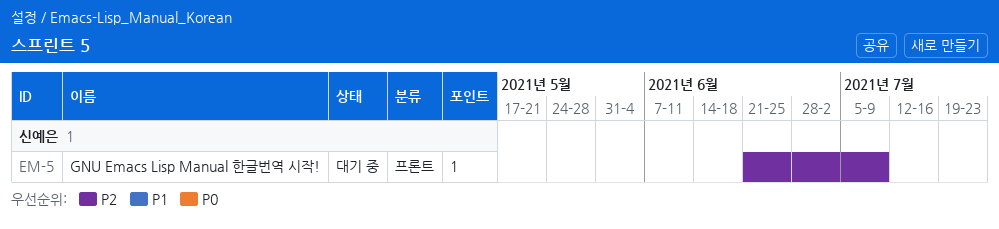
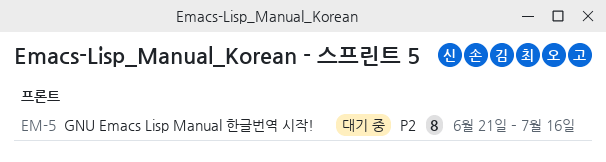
EM-5, estimate: 1 -> 8
EM-5, due: Jul 9 -> Jul 16

